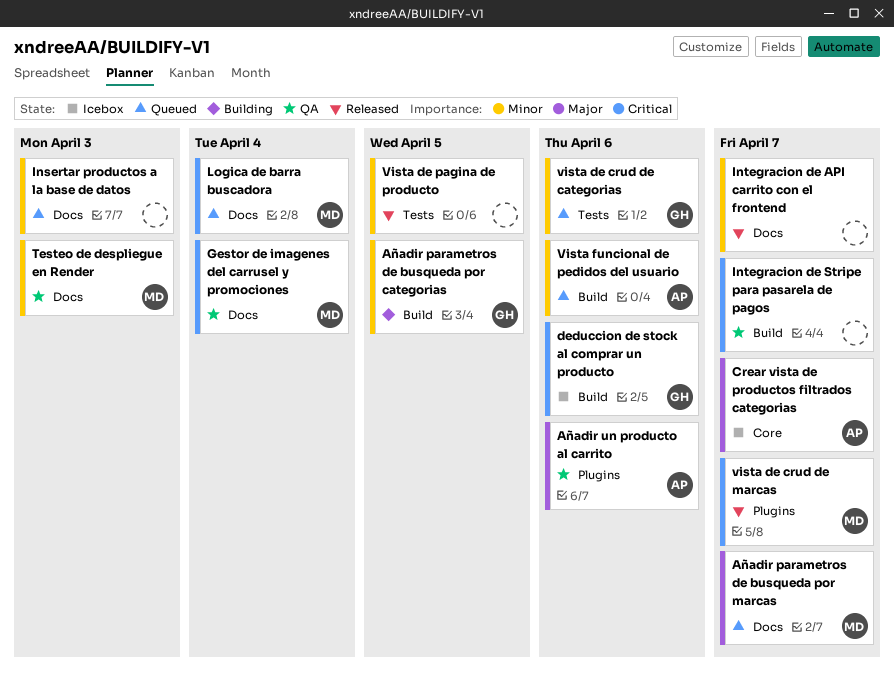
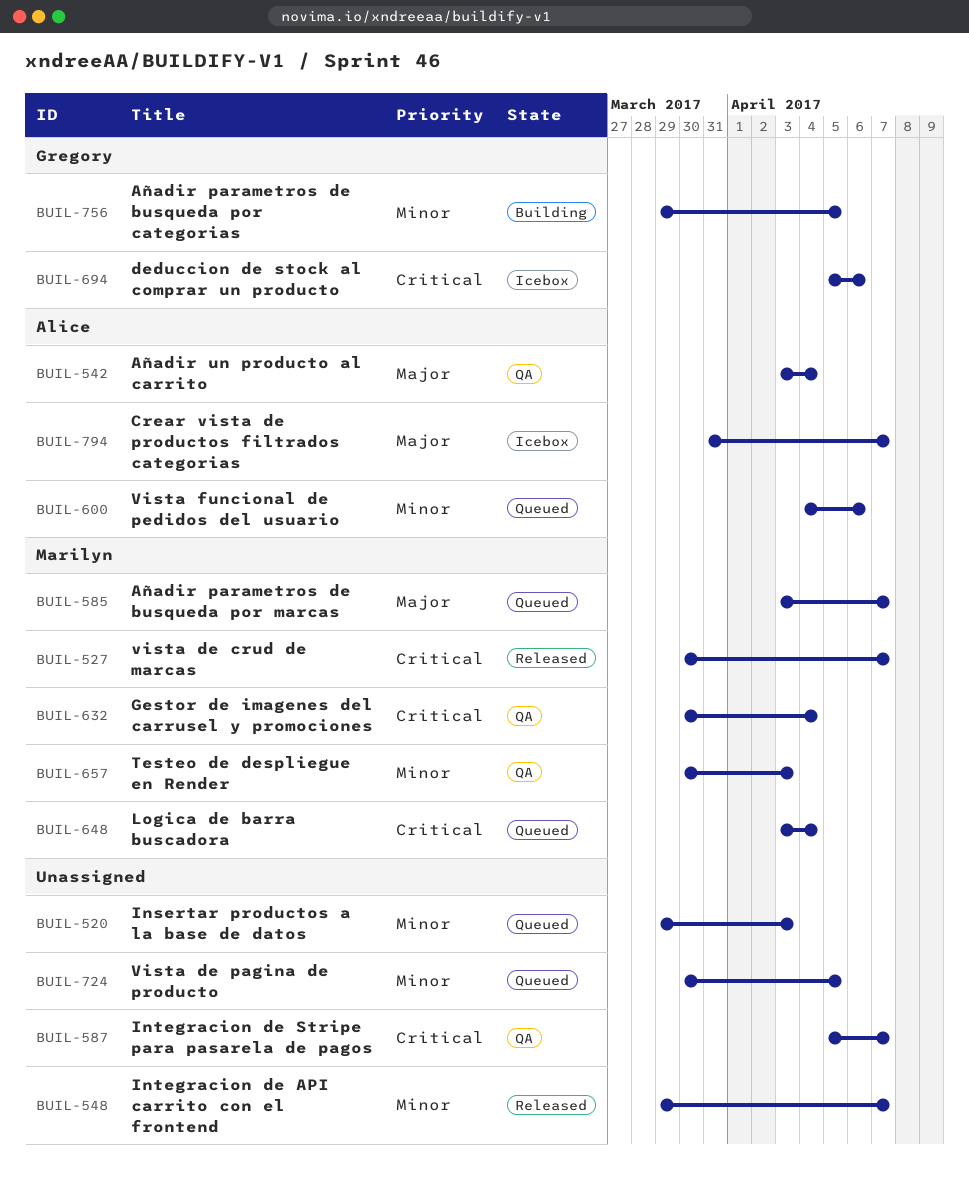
Añadir un producto al carrito, due: Apr 6 -> Apr 4
vista de crud de categorias: present -> none
Vista de pagina de producto, status: Released -> Queued

